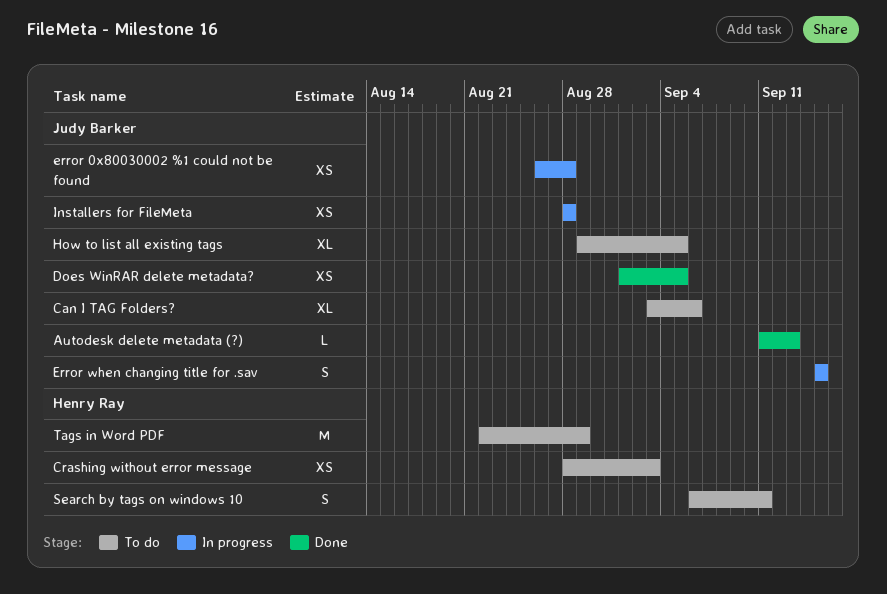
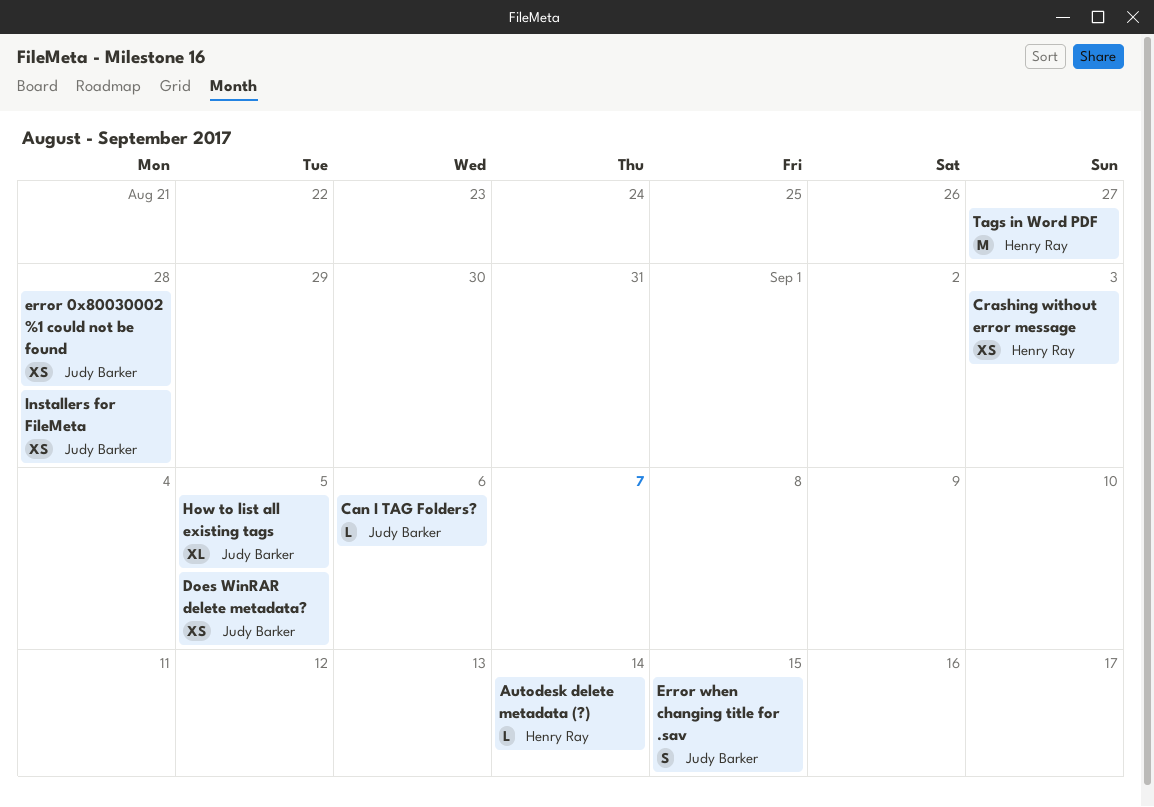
Autodesk delete metadata (?), owner: Judy Barker -> Henry Ray
Autodesk delete metadata (?), due: Sep 13 -> Sep 14
Can I TAG Folders?, estimate: XL -> L
Search by tags on windows 10: present -> none
Tags in Word PDF, due: Aug 29 -> Aug 27

